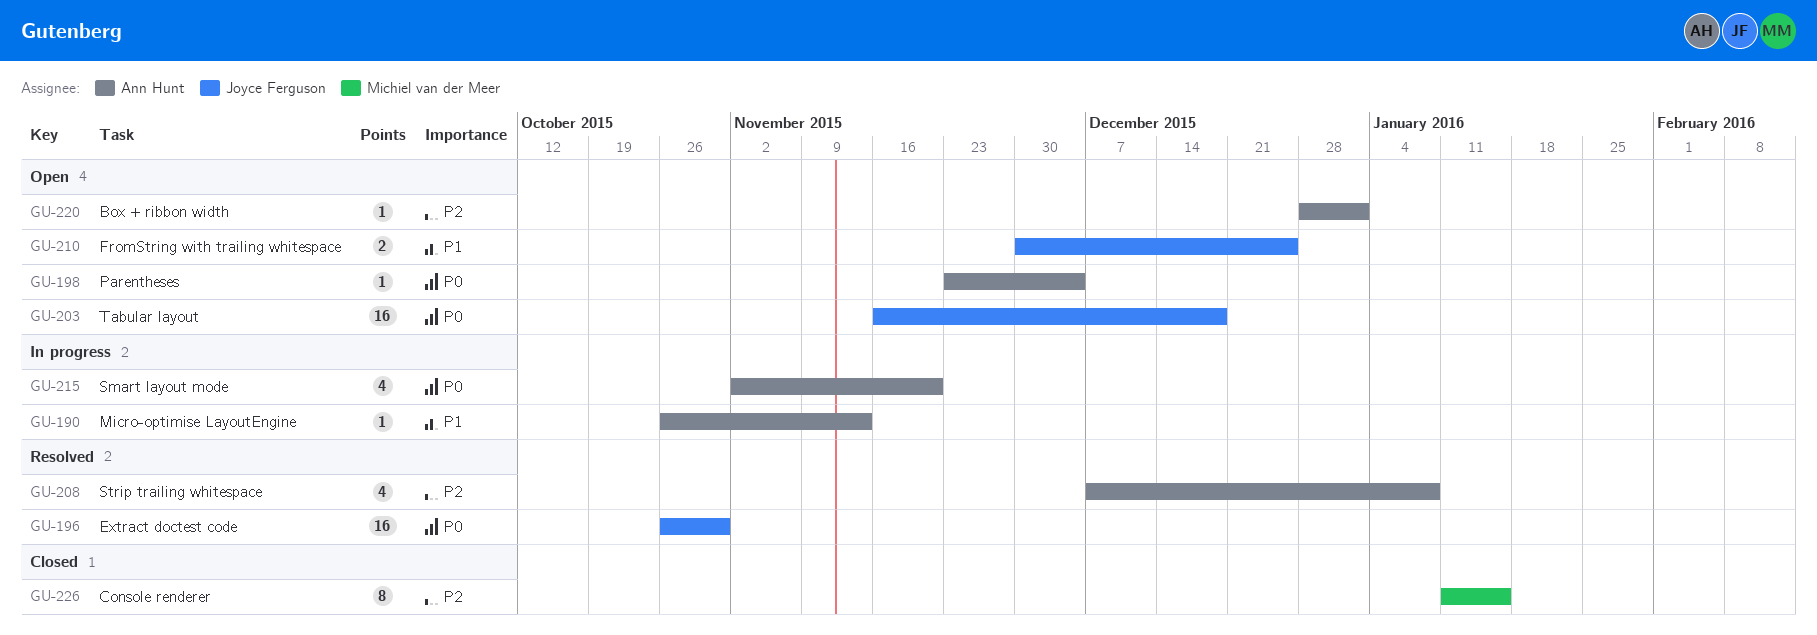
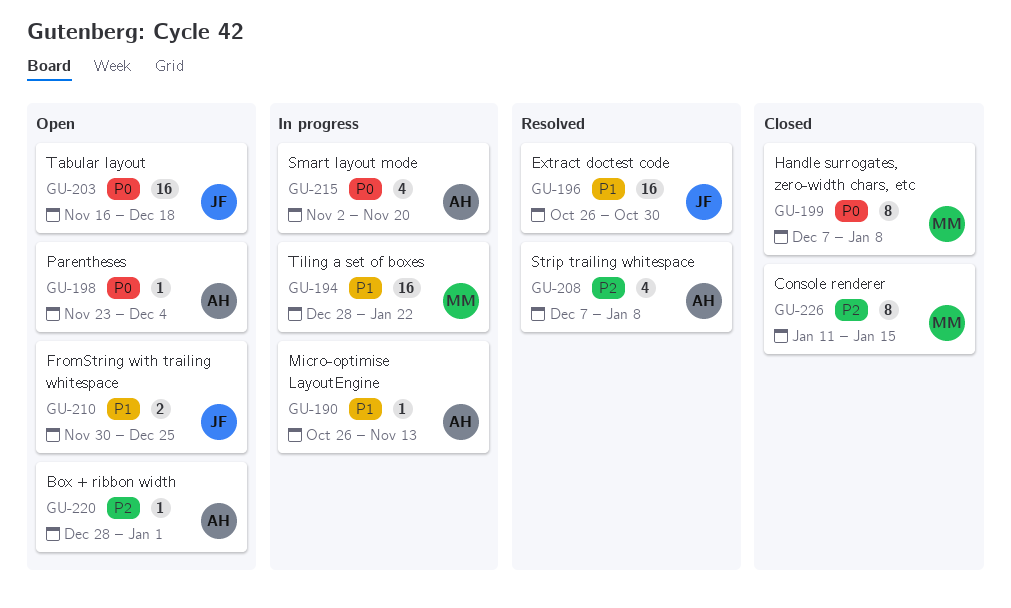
GU-194: none -> present
GU-196, priority: P0 -> P1
GU-199: none -> present

